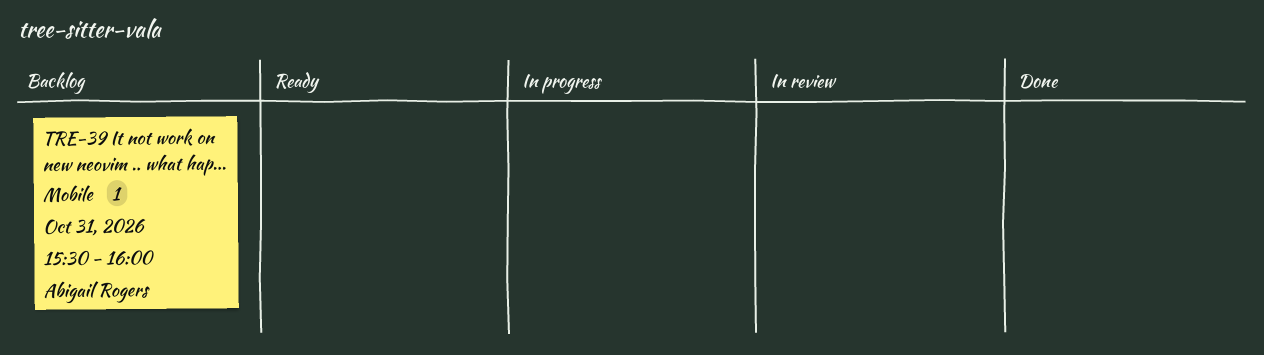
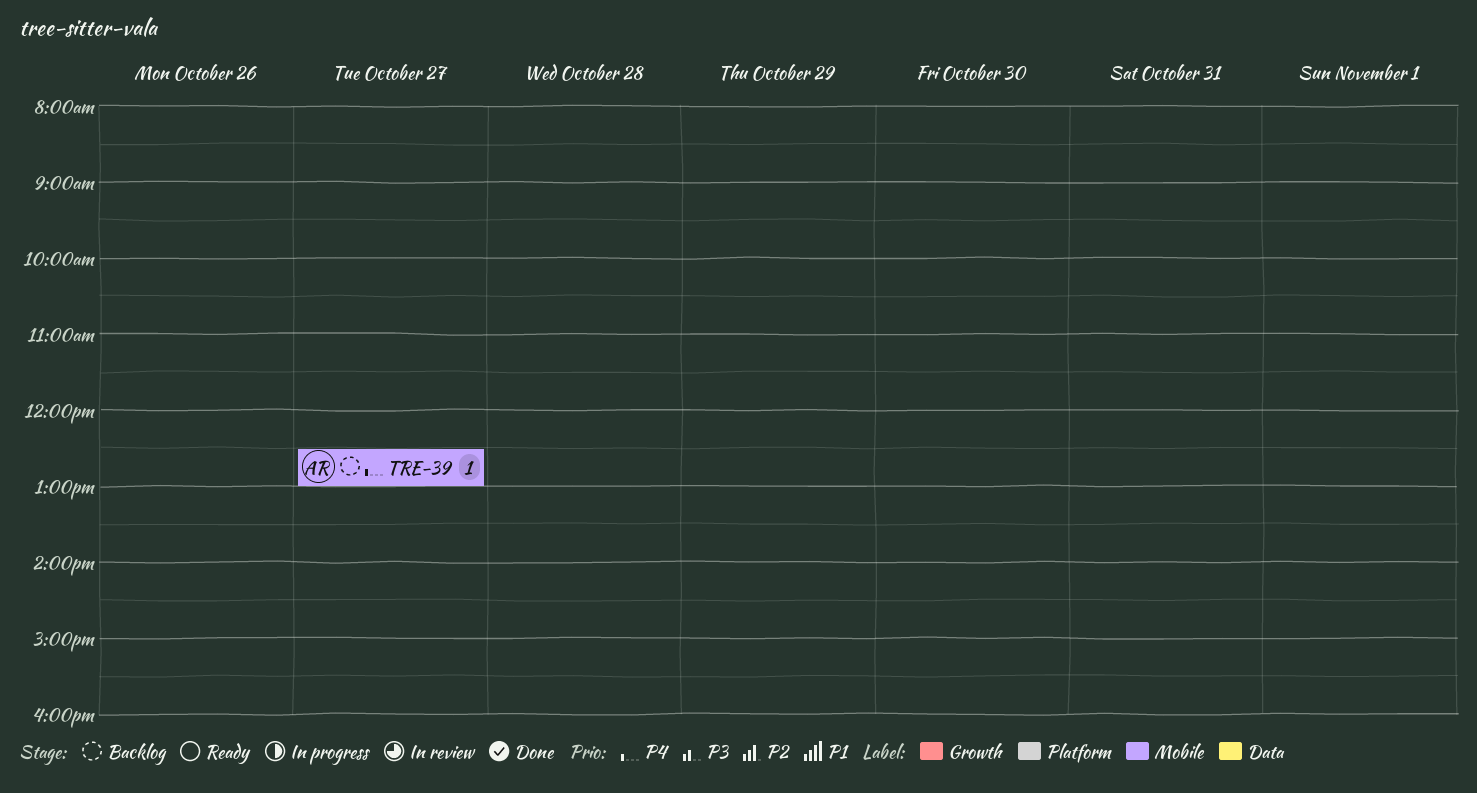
TRE-39, day: Oct 31 -> Oct 27
TRE-39, begins: 15:30 -> 12:30
TRE-39, ends: 16:00 -> 13:00

